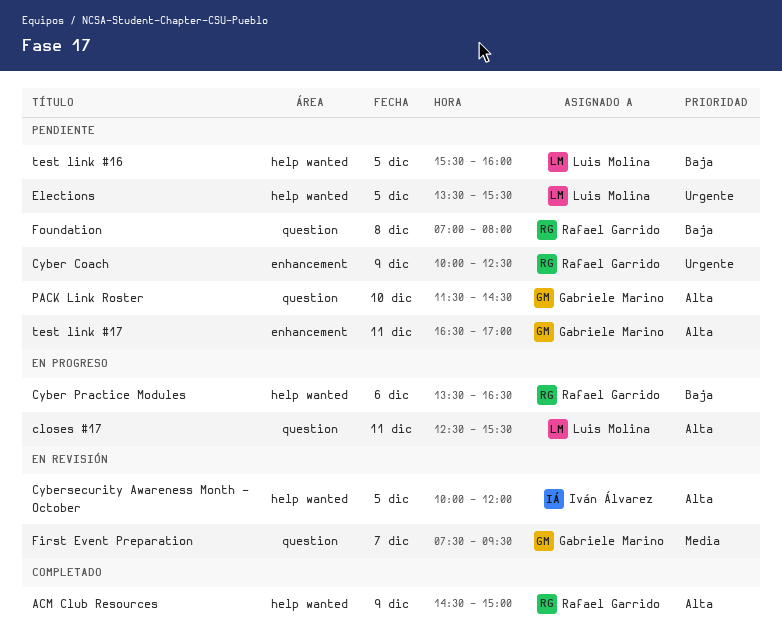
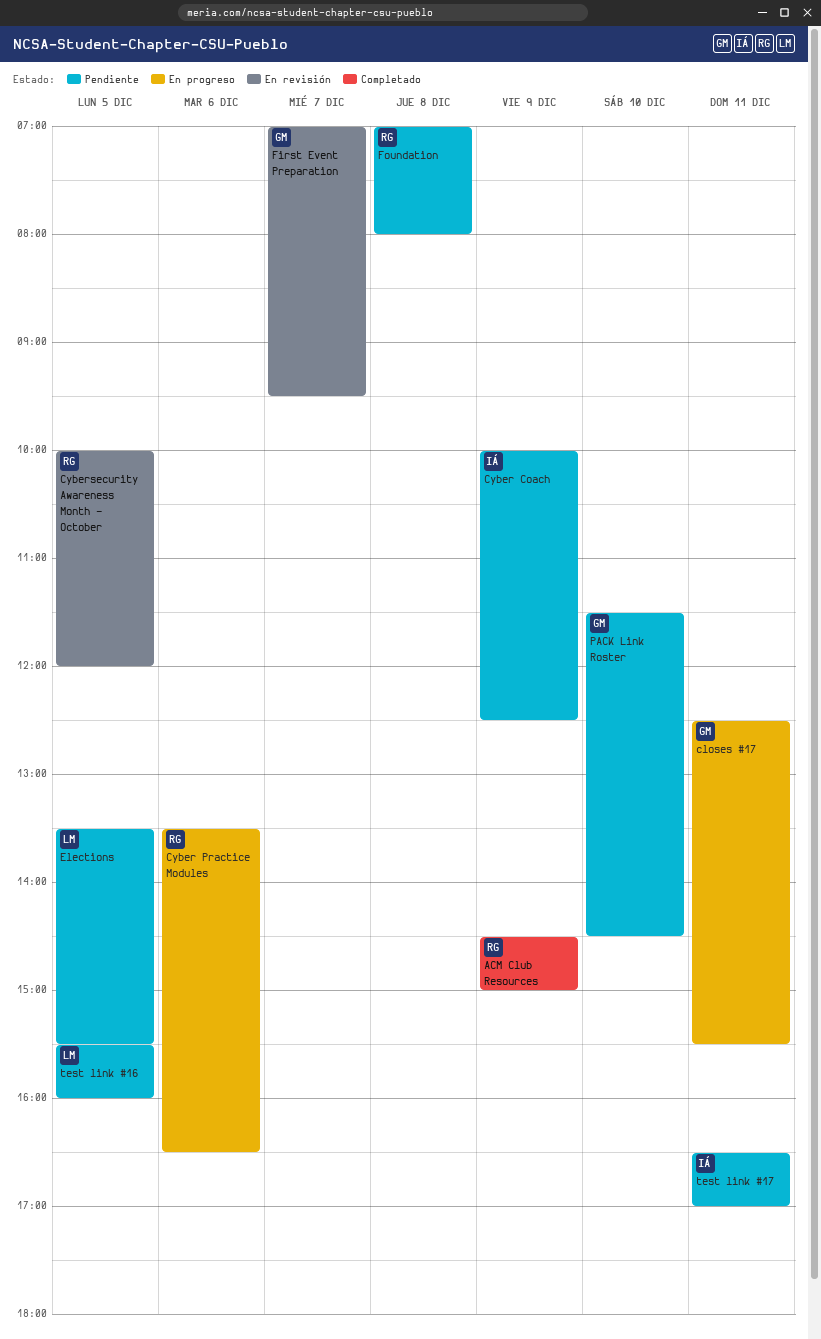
closes #17, owner: Luis Molina -> Gabriele Marino
Cyber Coach, owner: Rafael Garrido -> Iván Álvarez
Cybersecurity Awareness Month - October, owner: Iván Álvarez -> Rafael Garrido
First Event Preparation, begins: 07:30 -> 07:00
test link #17, owner: Gabriele Marino -> Iván Álvarez

